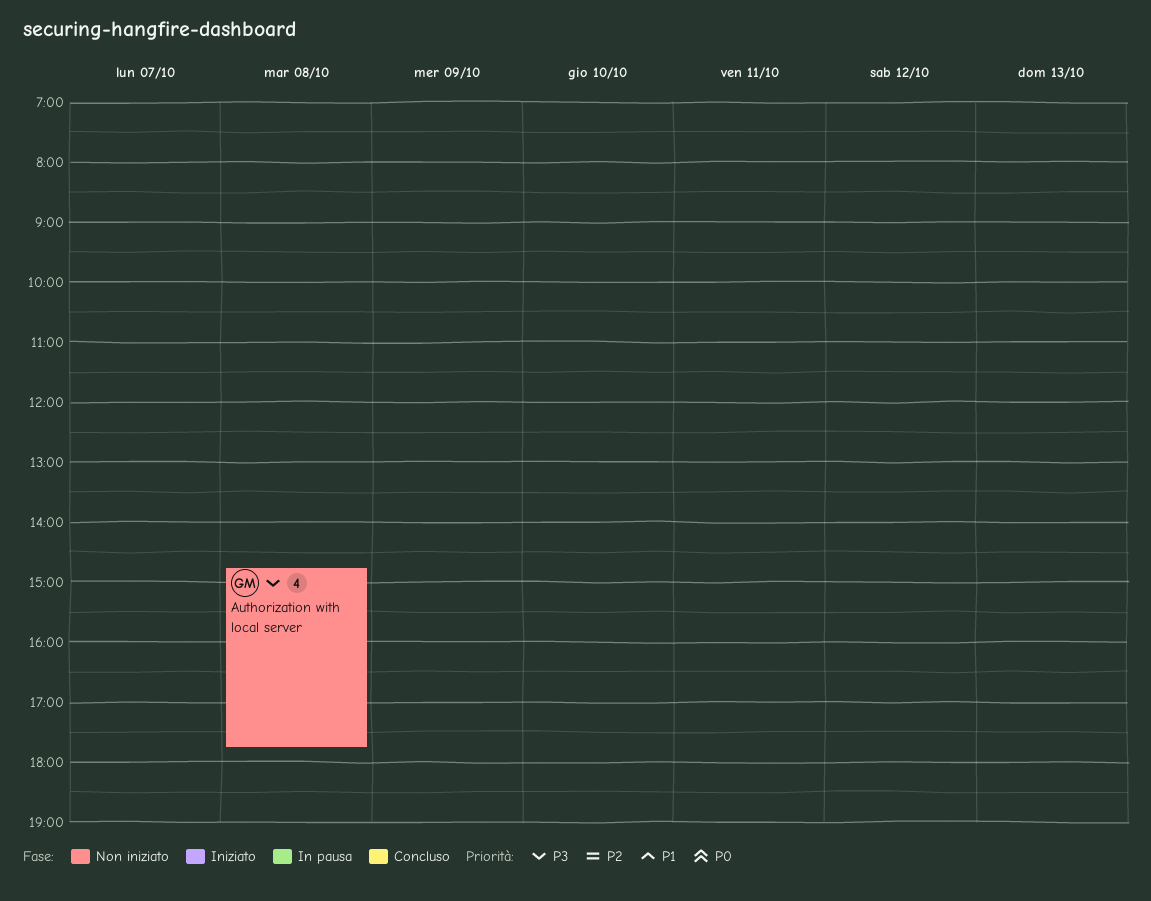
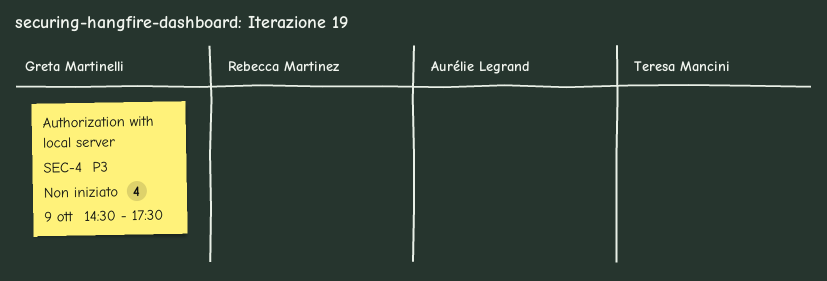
Authorization with local server, day: Oct 8 -> Oct 9
Authorization with local server, begins: 14:45 -> 14:30
Authorization with local server, ends: 17:45 -> 17:30

